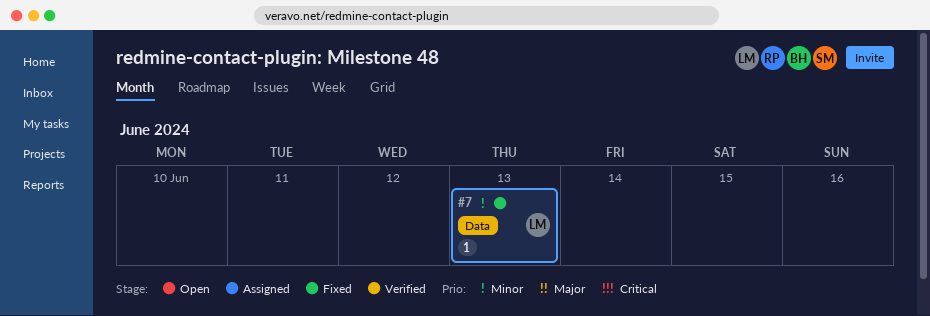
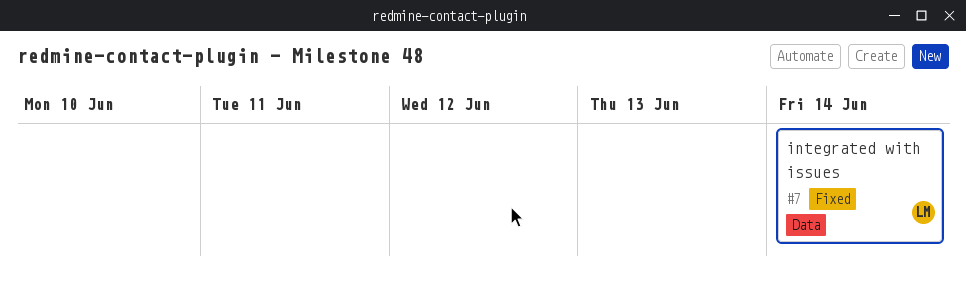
#7, due: Jun 13 -> Jun 14

